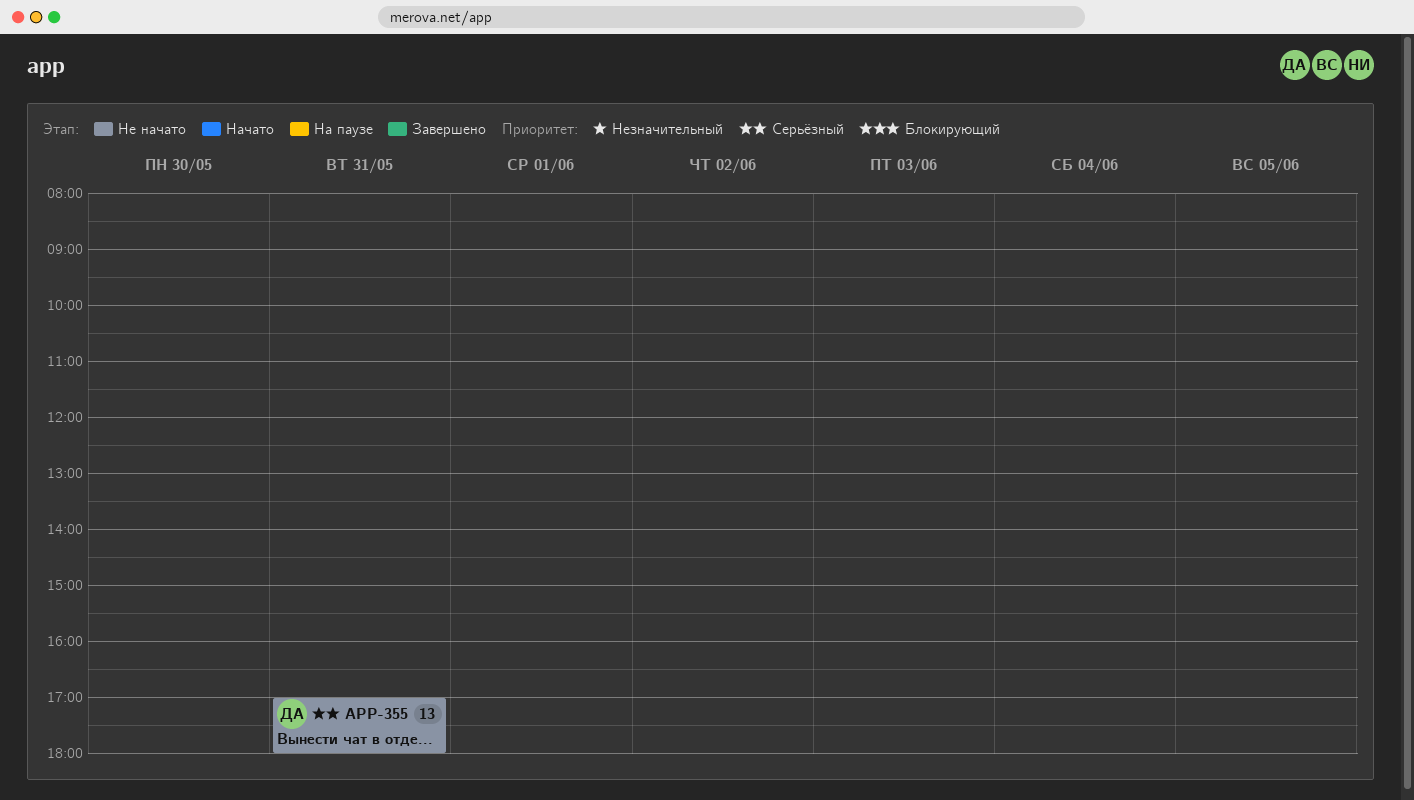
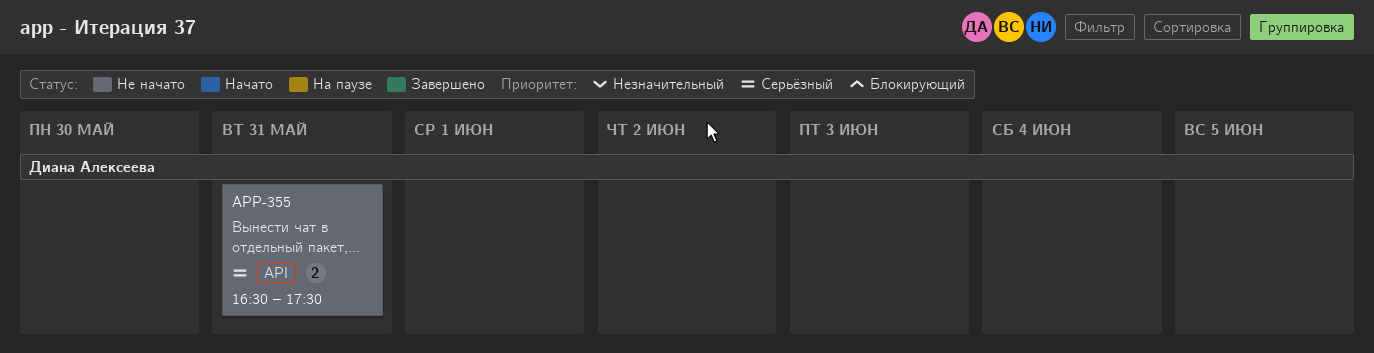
APP-355, estimate: 13 -> 2
APP-355, begins: 17:00 -> 16:30
APP-355, ends: 18:00 -> 17:30

